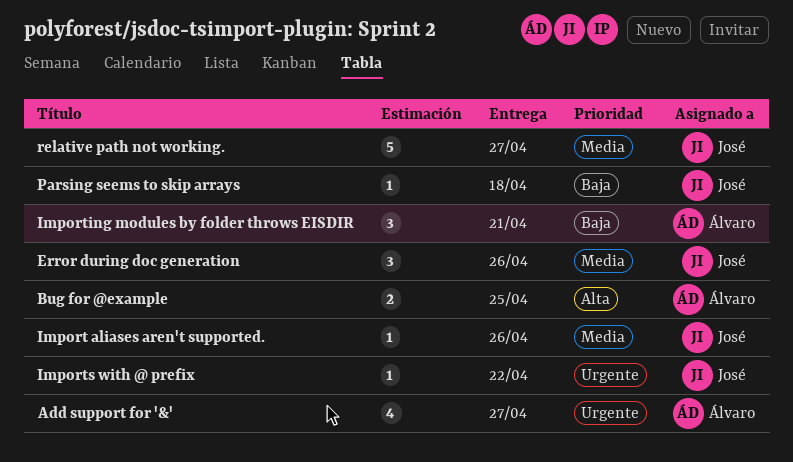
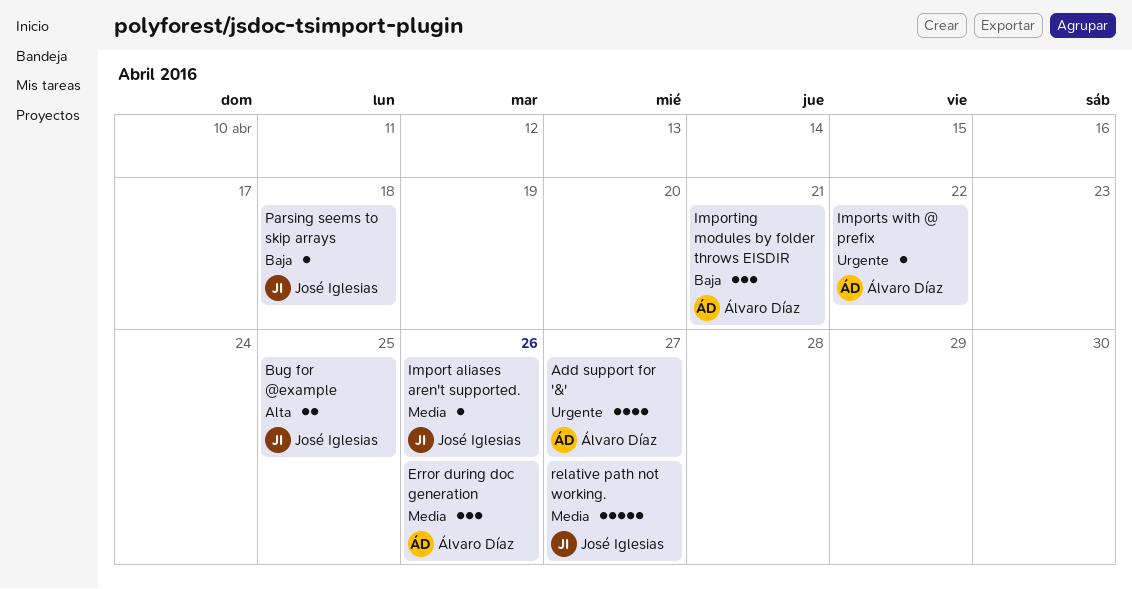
Bug for @example, owner: Álvaro Díaz -> José Iglesias
Error during doc generation, owner: José Iglesias -> Álvaro Díaz
Imports with @ prefix, owner: José Iglesias -> Álvaro Díaz

